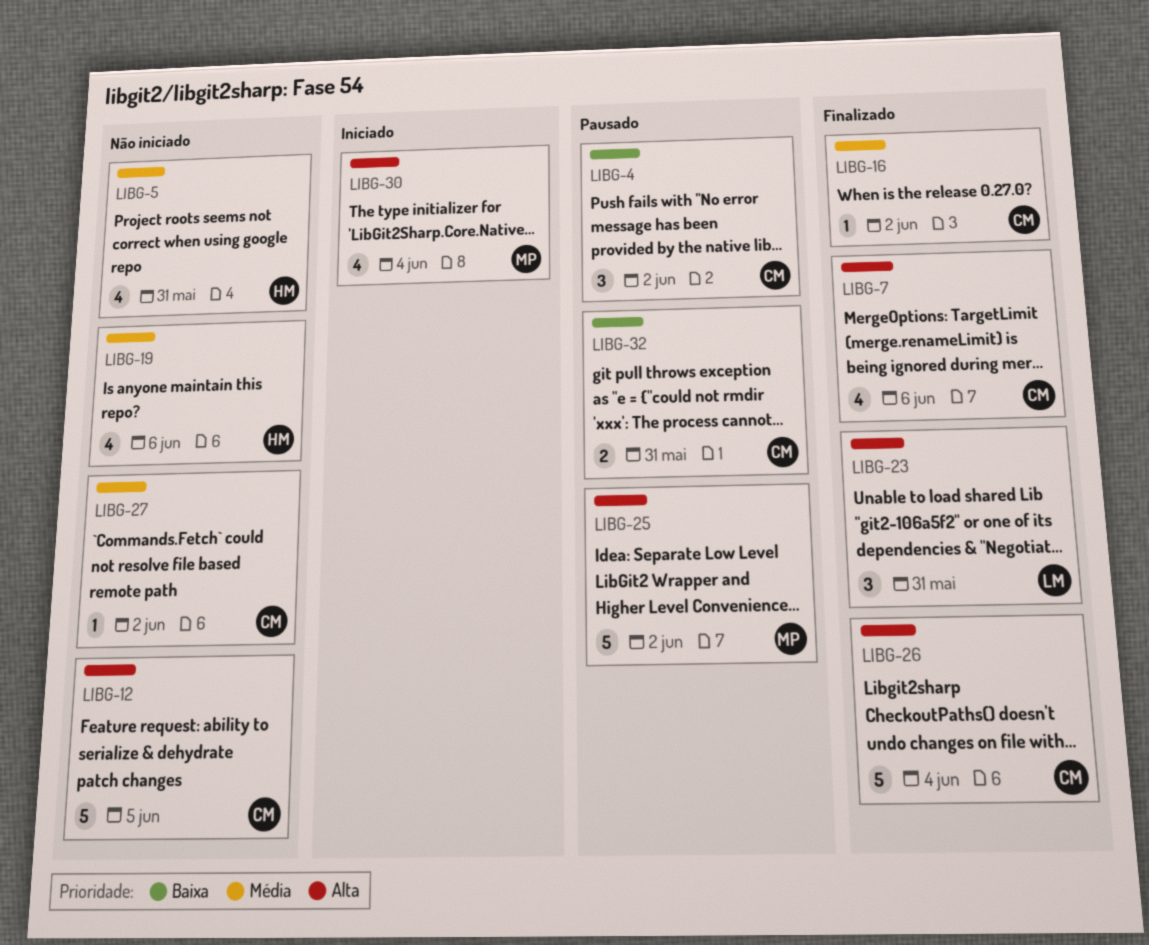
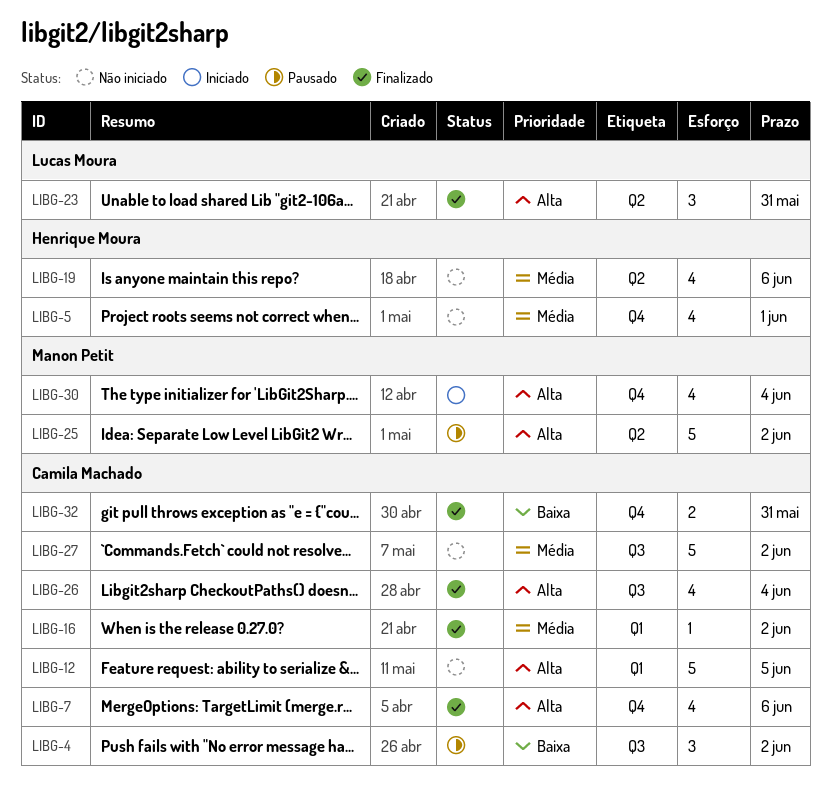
LIBG-5, due: May 31 -> Jun 1
LIBG-26, estimate: 5 -> 4
LIBG-27, estimate: 1 -> 5
LIBG-32, status: Pausado -> Finalizado

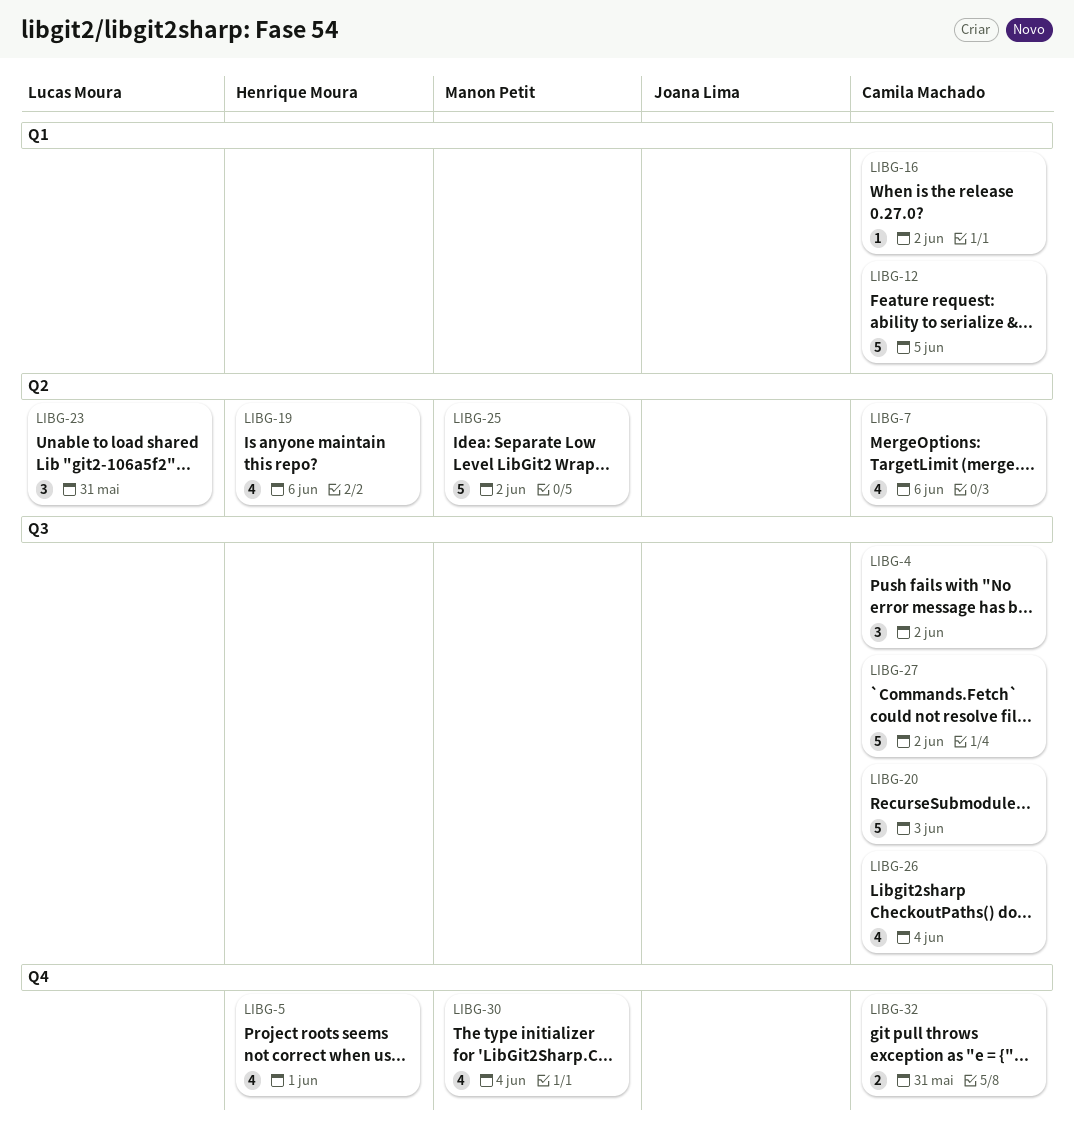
LIBG-7, label: Q4 -> Q2
LIBG-20: none -> present

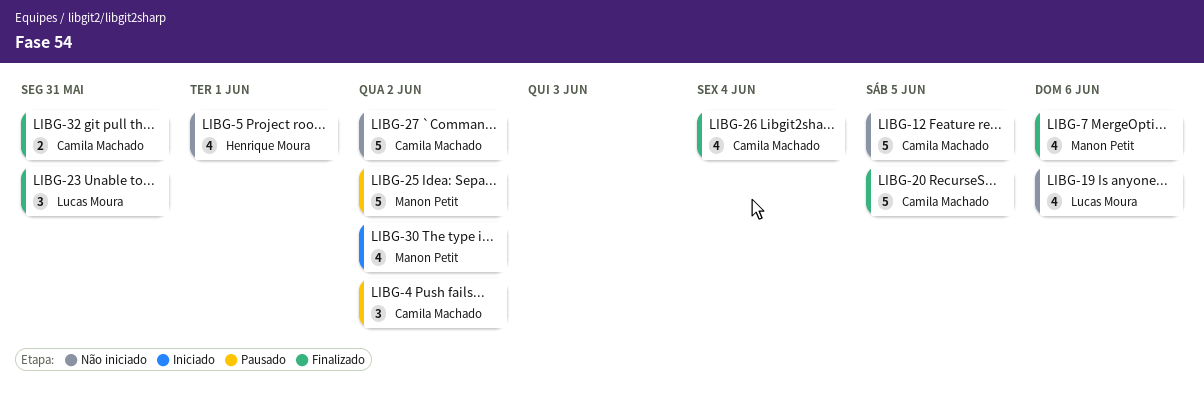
LIBG-7, owner: Camila Machado -> Manon Petit
LIBG-16: present -> none
LIBG-19, owner: Henrique Moura -> Lucas Moura
LIBG-20, due: Jun 3 -> Jun 5
LIBG-30, due: Jun 4 -> Jun 2

